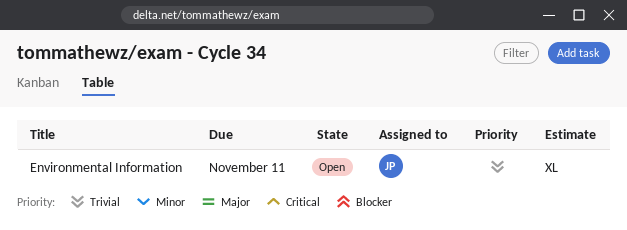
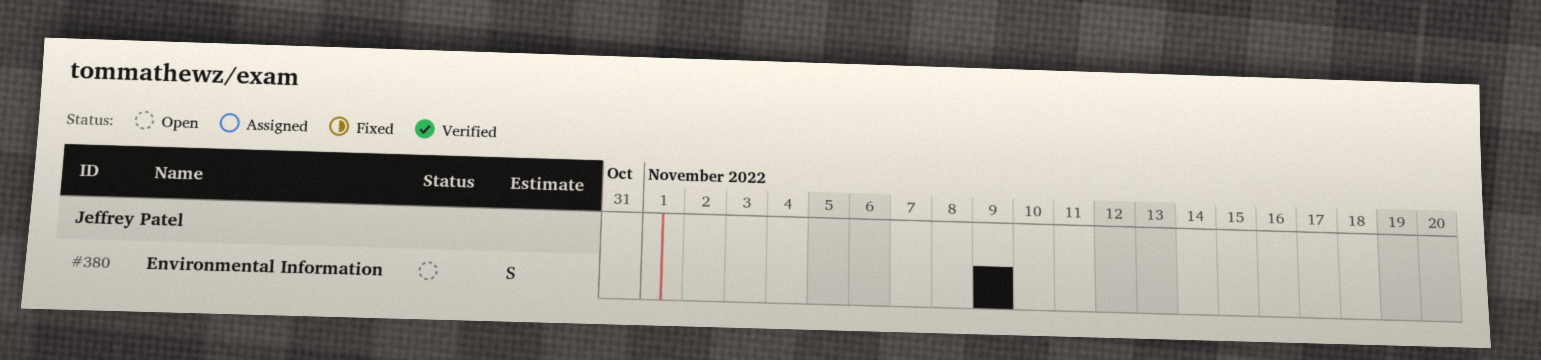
Environmental Information, estimate: XL -> S
Environmental Information, due: Nov 11 -> Nov 9

